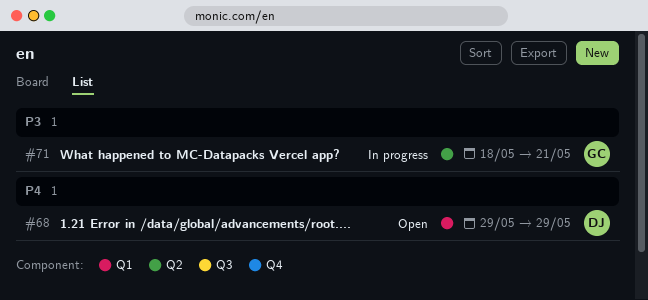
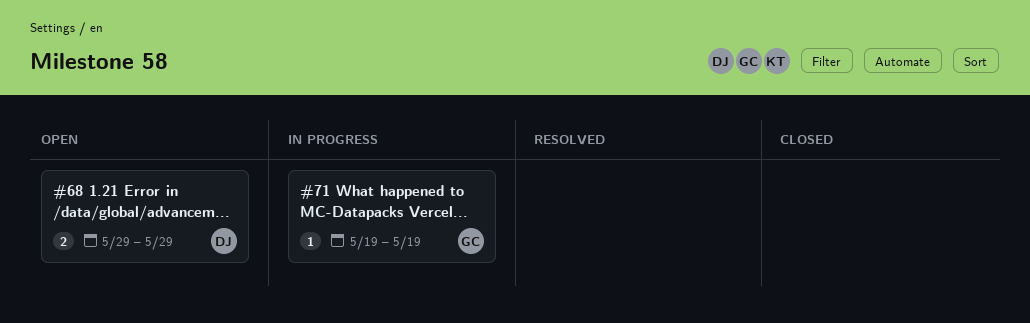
#71, start: May 18 -> May 19
#71, due: May 21 -> May 19

